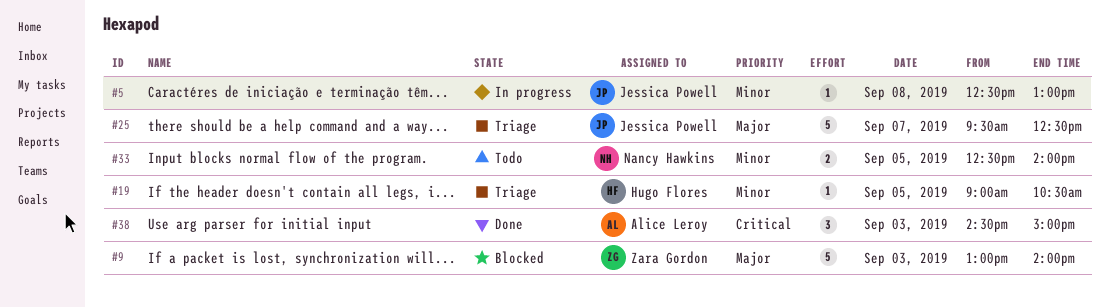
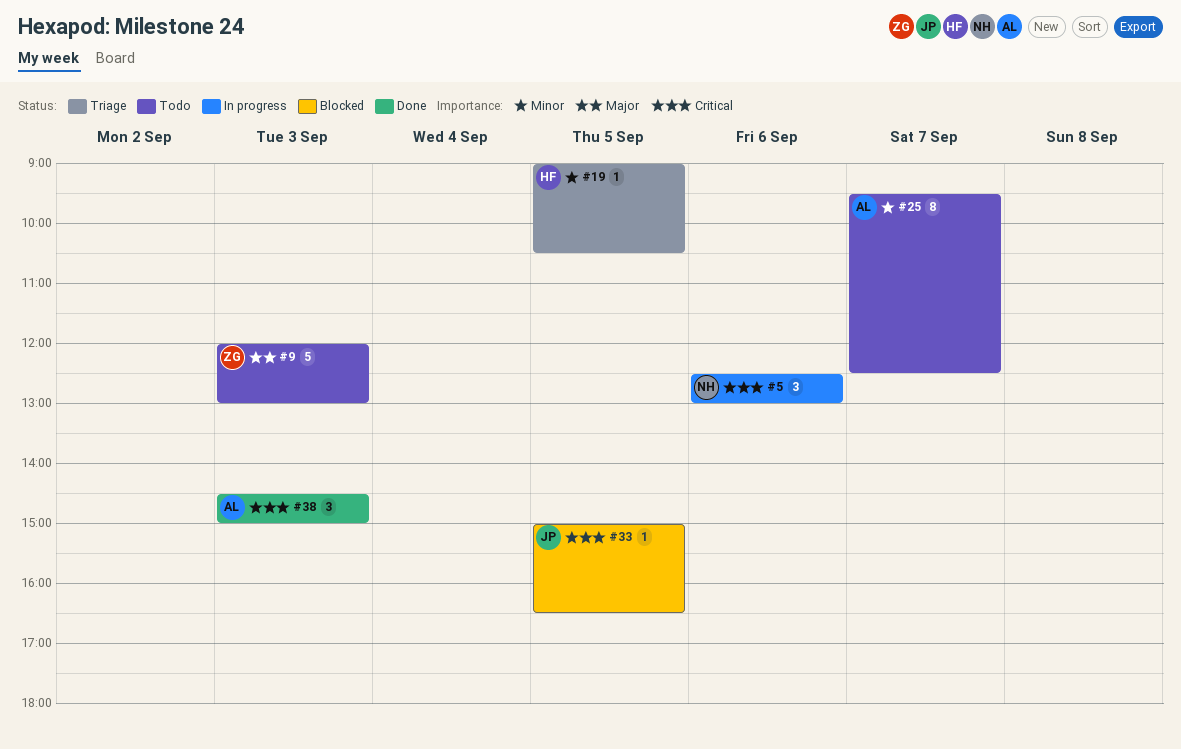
#5, owner: Jessica Powell -> Nancy Hawkins
#5, priority: Minor -> Critical
#5, estimate: 1 -> 3
#5, day: Sep 8 -> Sep 6
#9, status: Blocked -> Todo
#9, begins: 13:00 -> 12:00
#9, ends: 14:00 -> 13:00
#25, status: Triage -> Todo
#25, owner: Jessica Powell -> Alice Leroy
#25, priority: Major -> Minor
#25, estimate: 5 -> 8
#33, status: Todo -> Blocked
#33, owner: Nancy Hawkins -> Jessica Powell
#33, priority: Minor -> Critical
#33, estimate: 2 -> 1
#33, begins: 12:30 -> 15:00
#33, ends: 14:00 -> 16:30

